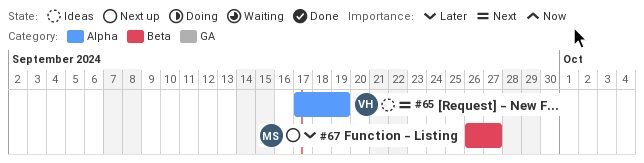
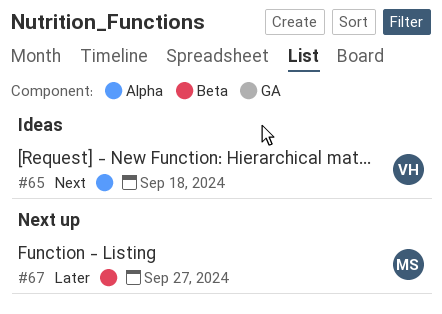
#65, due: Sep 19 -> Sep 18

